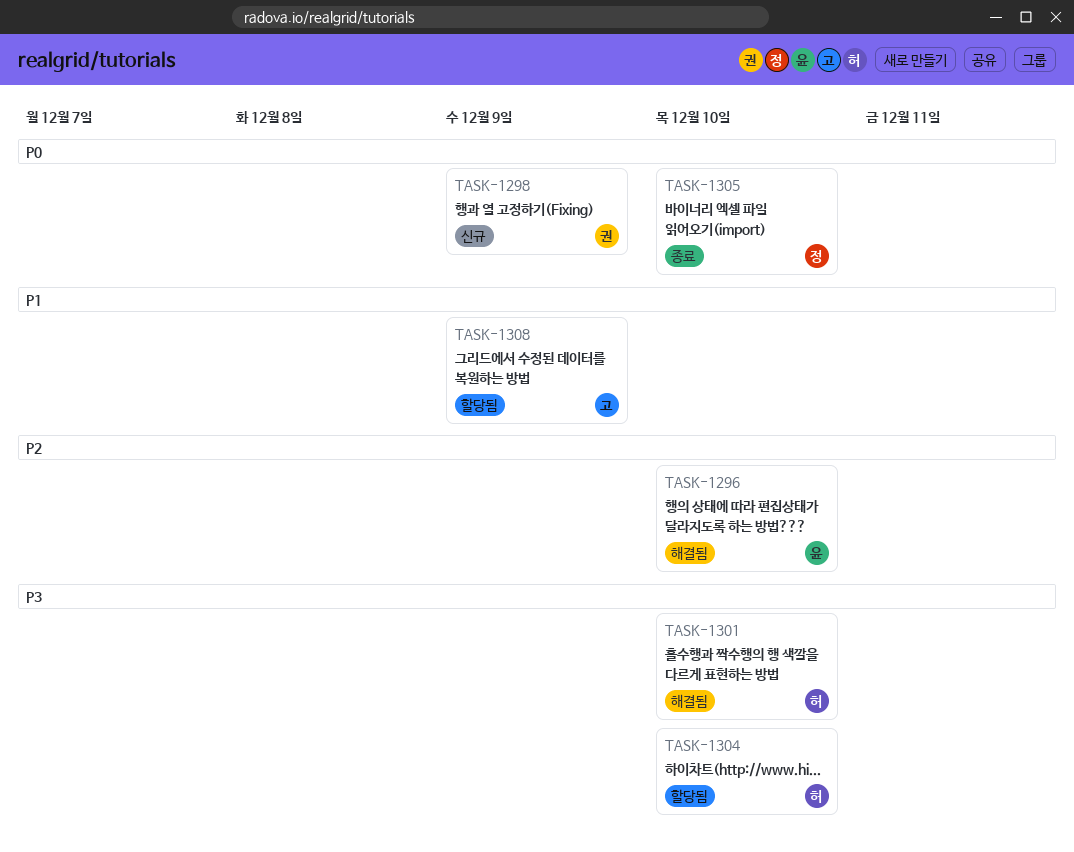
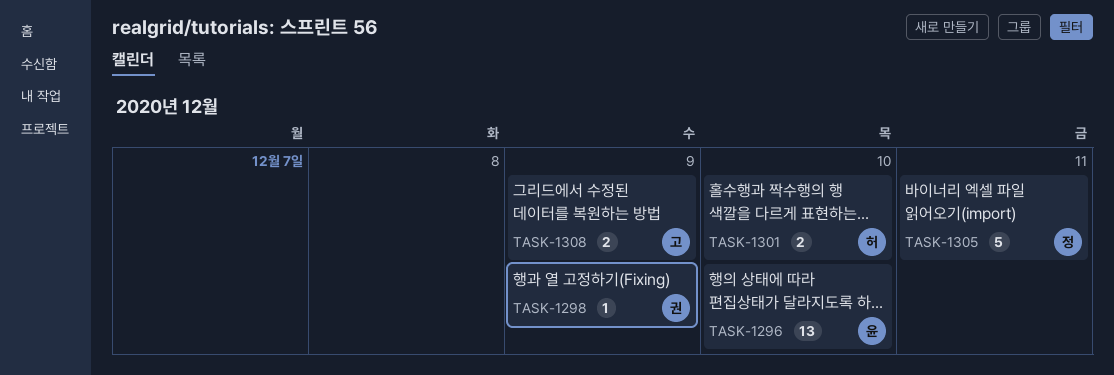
TASK-1304: present -> none
TASK-1305, due: Dec 10 -> Dec 11

